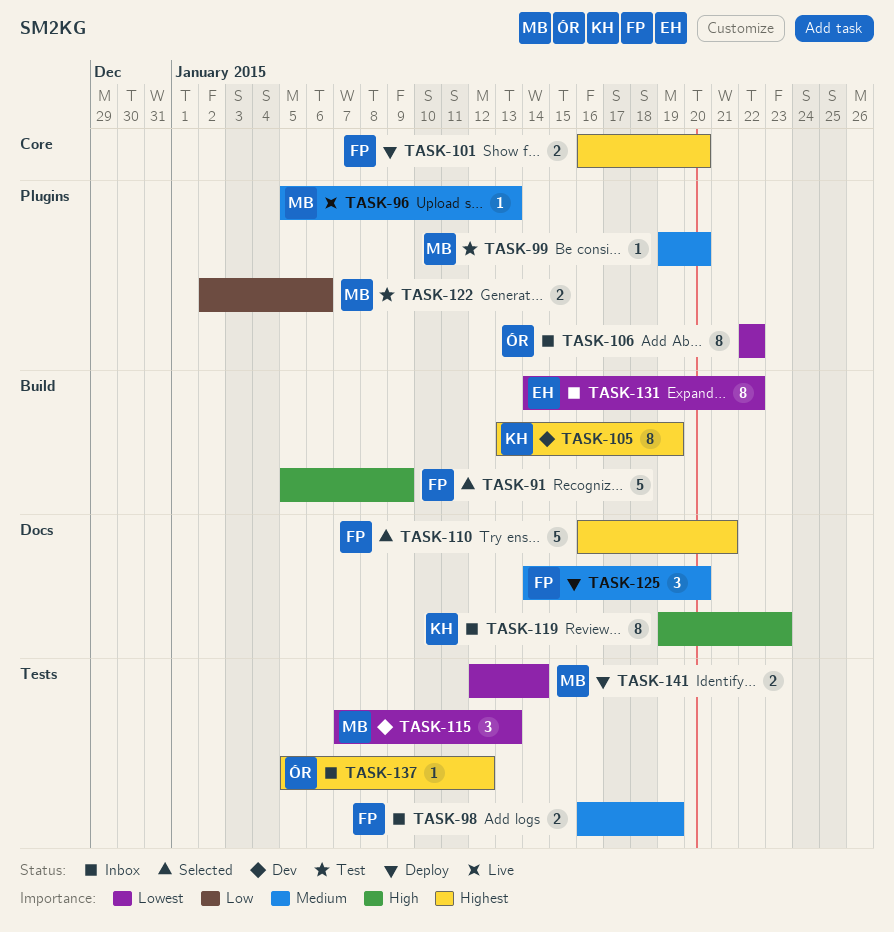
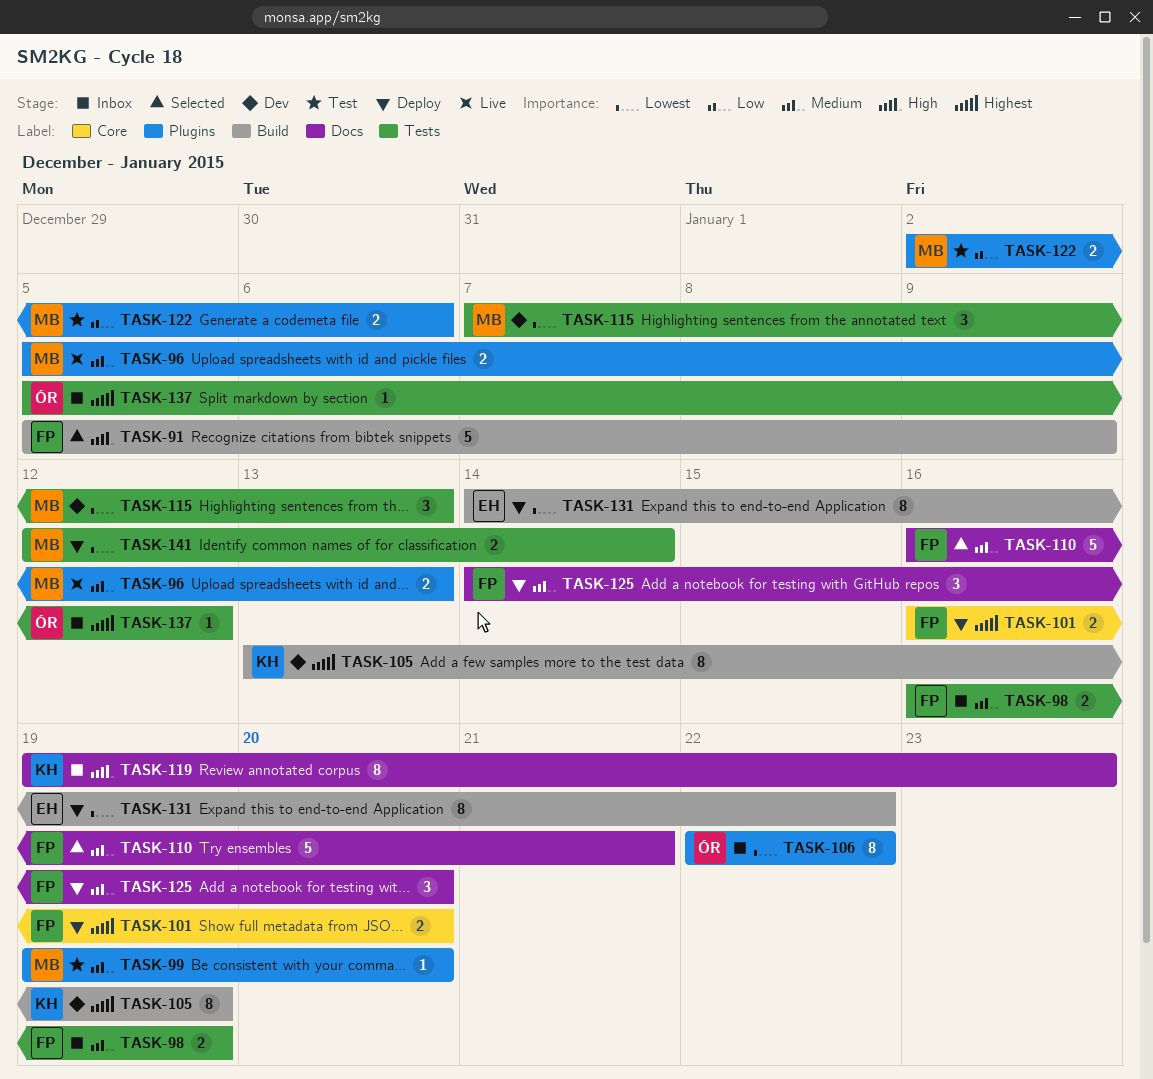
TASK-96, estimate: 1 -> 2
TASK-110, priority: Highest -> Medium
TASK-131, status: Inbox -> Deploy

